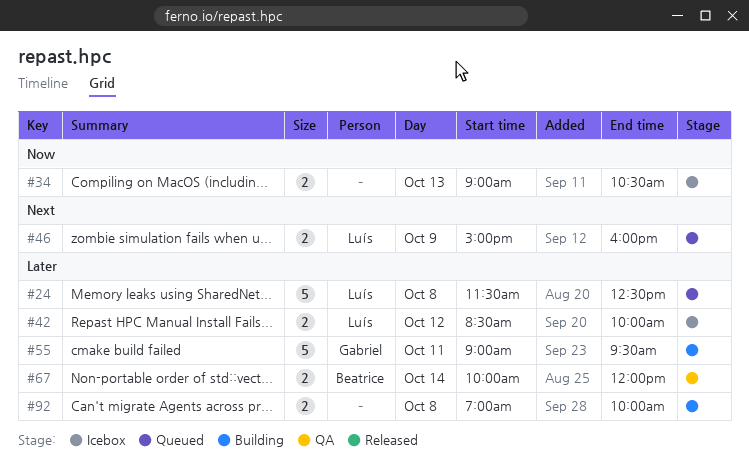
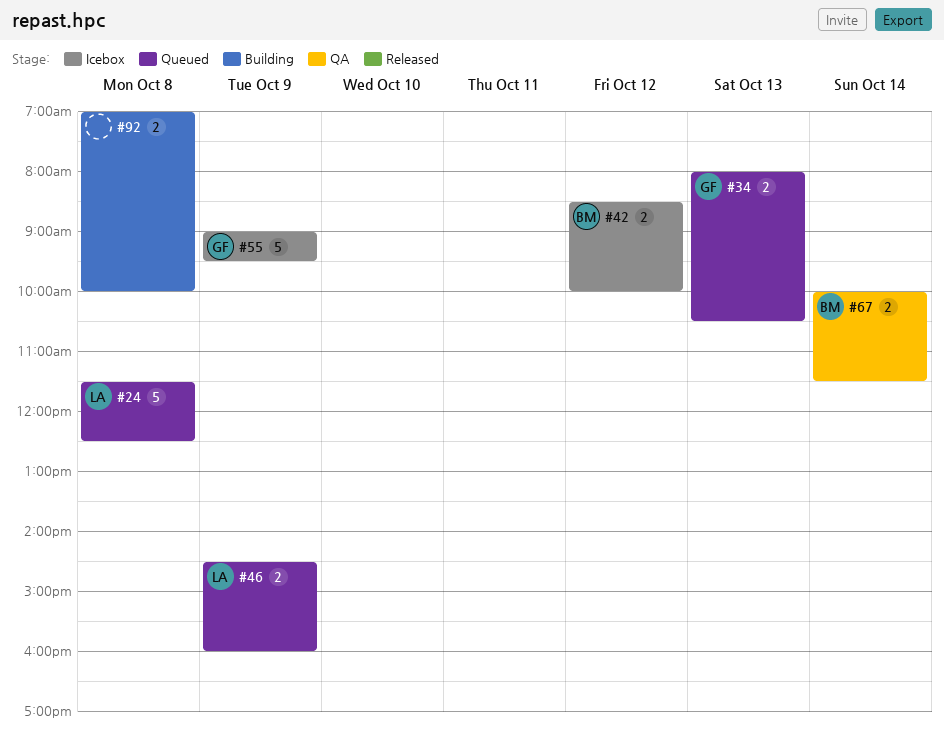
#34, status: Icebox -> Queued
#34, owner: none -> Gabriel
#34, begins: 09:00 -> 08:00
#42, owner: Luís -> Beatrice
#46, begins: 15:00 -> 14:30
#55, status: Building -> Icebox
#55, day: Oct 11 -> Oct 9
#67, ends: 12:00 -> 11:30

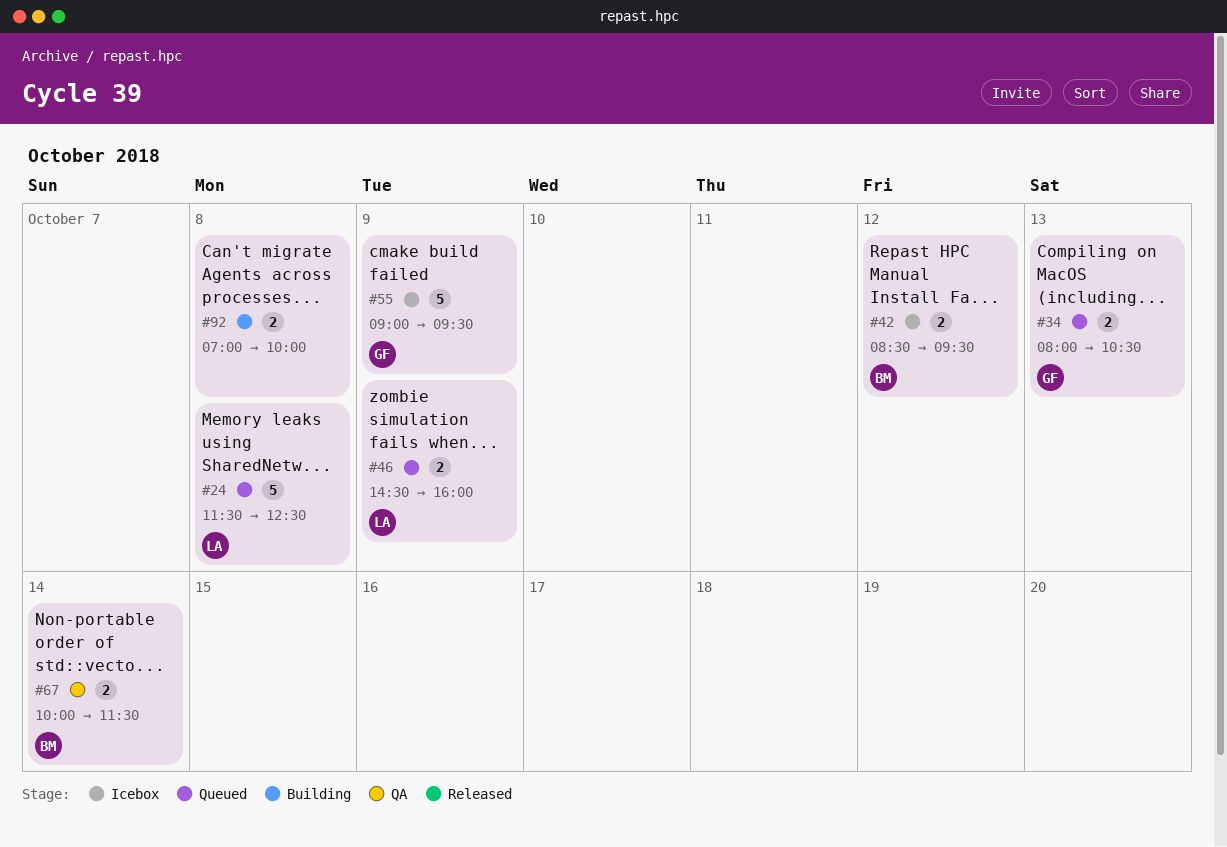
#42, ends: 10:00 -> 09:30

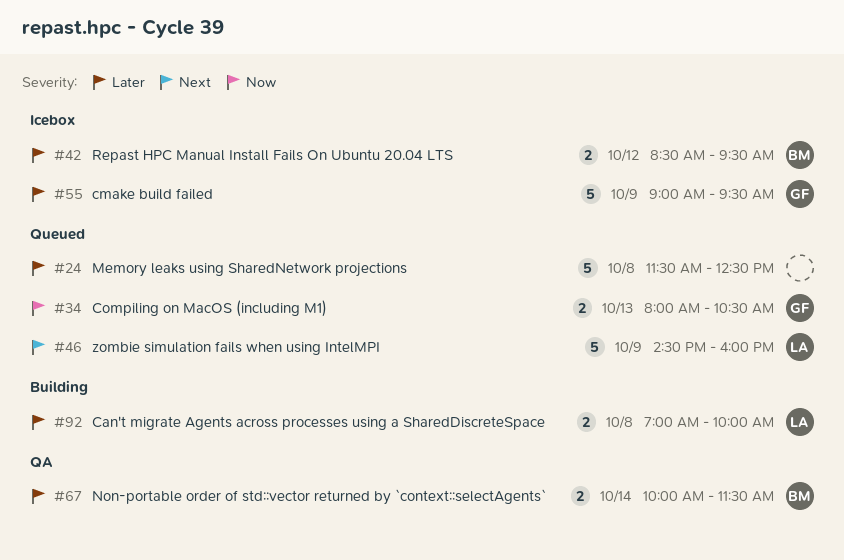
#24, owner: LA -> none
#46, estimate: 2 -> 5
#92, owner: none -> LA

